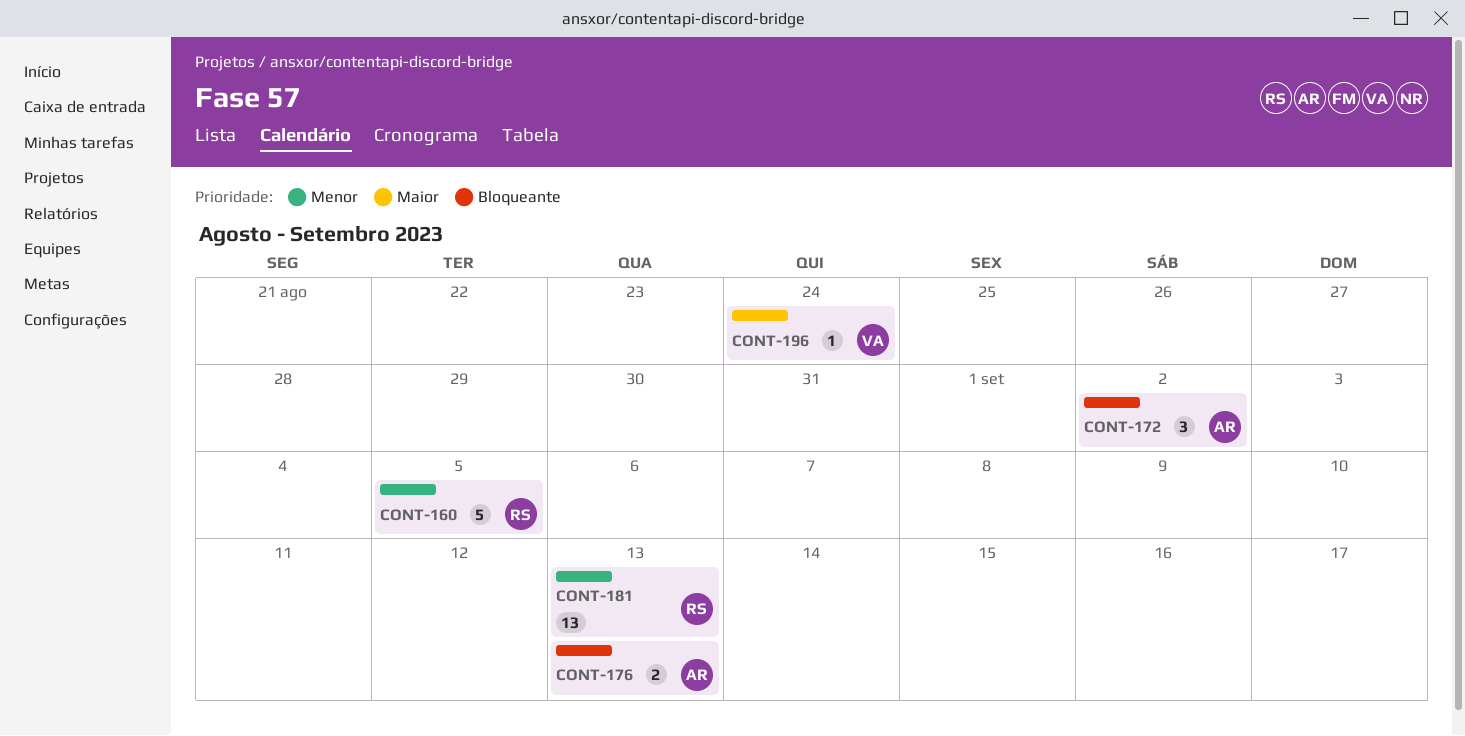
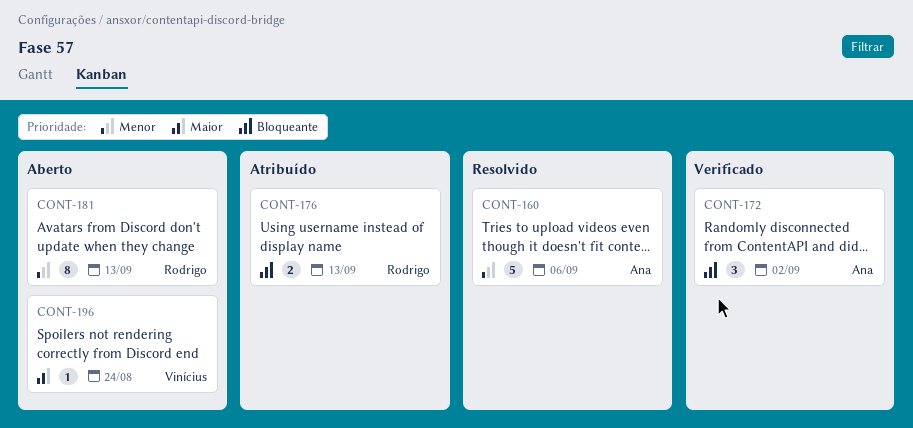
CONT-160, owner: Rodrigo -> Ana
CONT-160, due: Sep 5 -> Sep 6
CONT-176, owner: Ana -> Rodrigo
CONT-181, estimate: 13 -> 8

